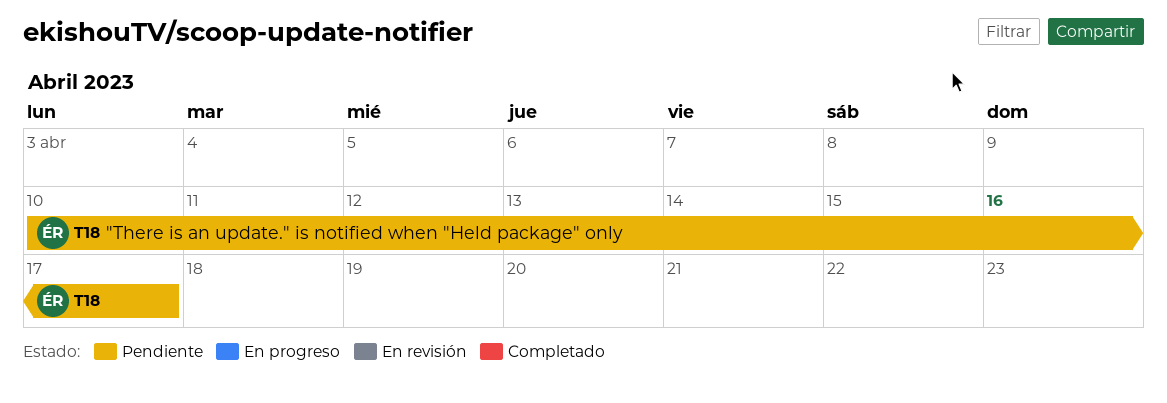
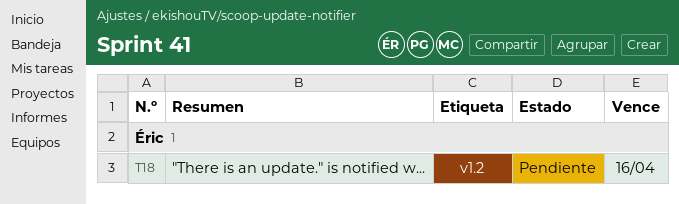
T18, due: Apr 17 -> Apr 16

